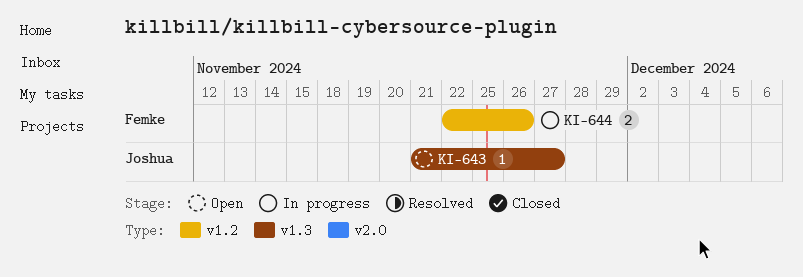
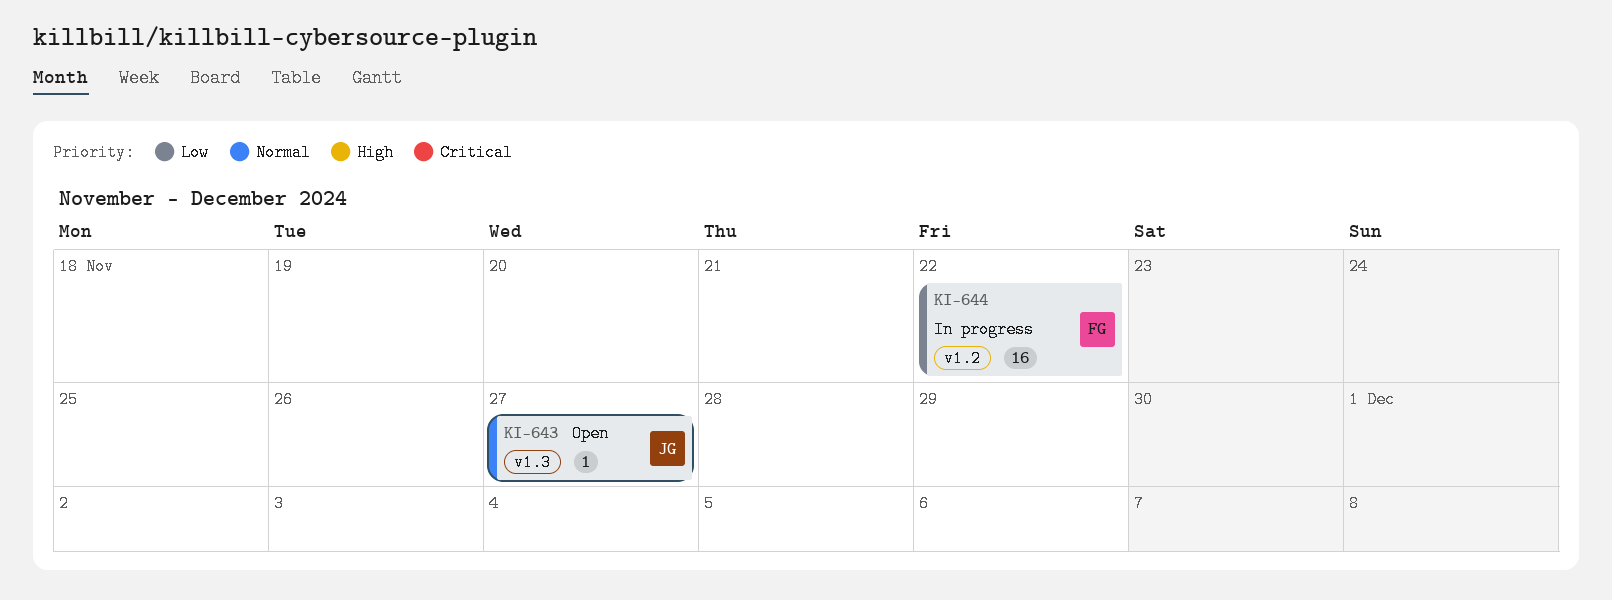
KI-644, estimate: 2 -> 16
KI-644, due: Nov 26 -> Nov 22

